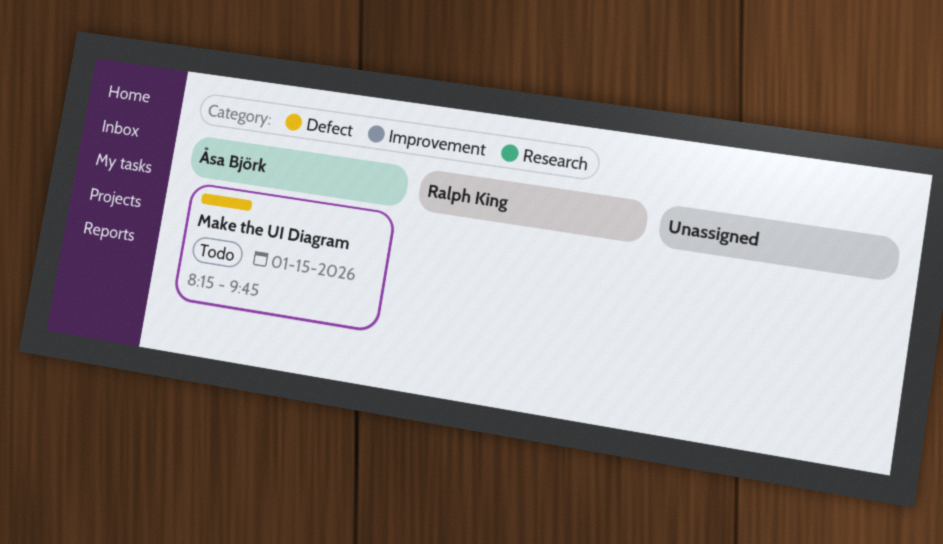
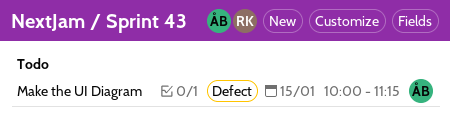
Make the UI Diagram, begins: 08:15 -> 10:00
Make the UI Diagram, ends: 09:45 -> 11:15

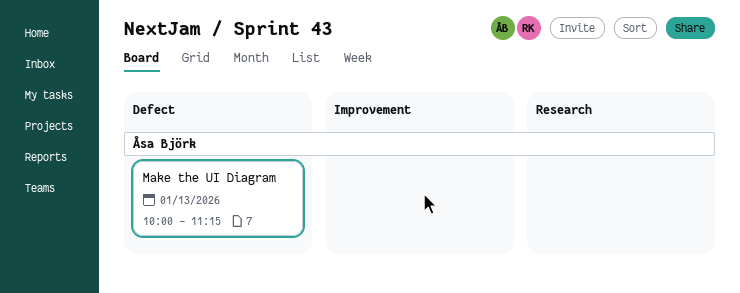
Make the UI Diagram, day: Jan 15 -> Jan 13

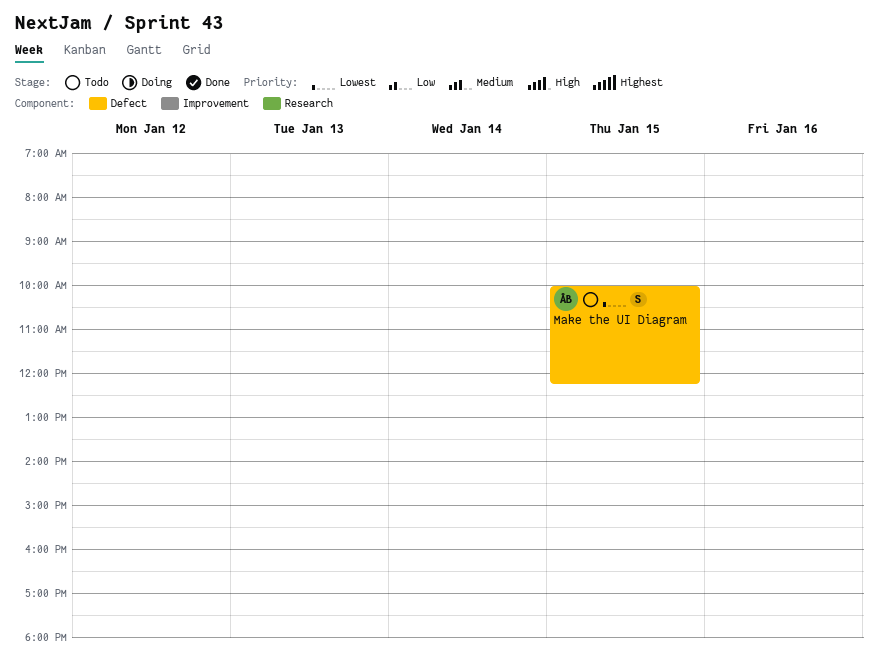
Make the UI Diagram, day: Jan 13 -> Jan 15
Make the UI Diagram, ends: 11:15 -> 12:15

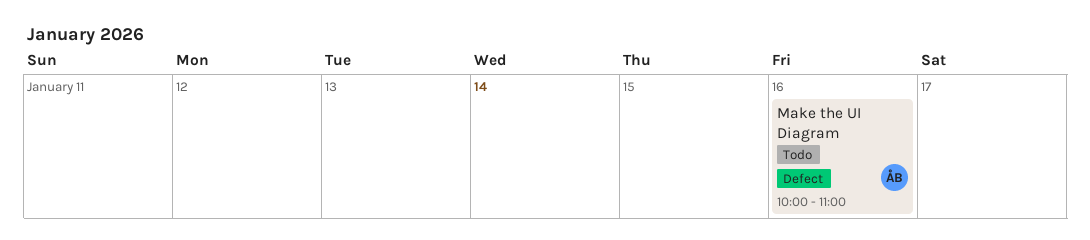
Make the UI Diagram, day: Jan 15 -> Jan 16
Make the UI Diagram, ends: 12:15 -> 11:00

